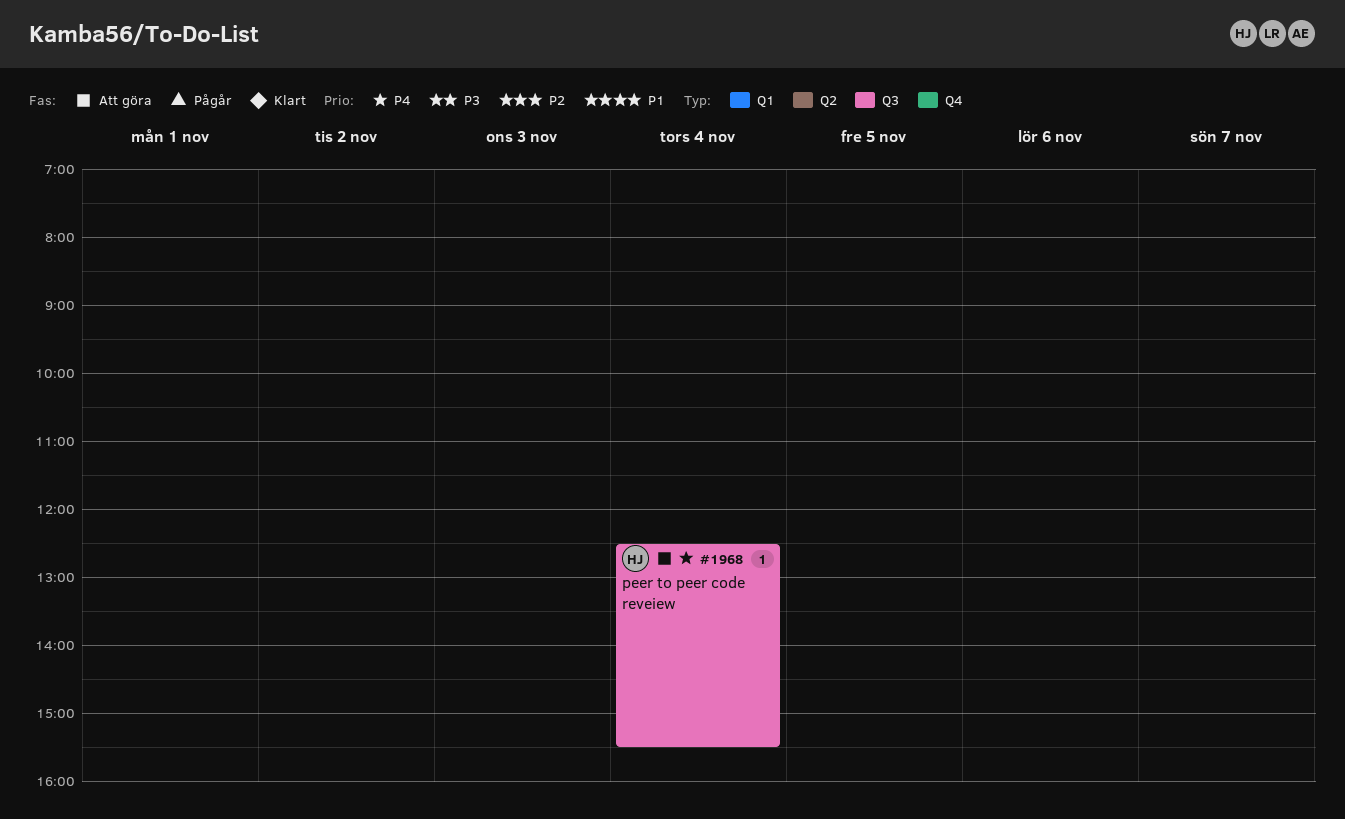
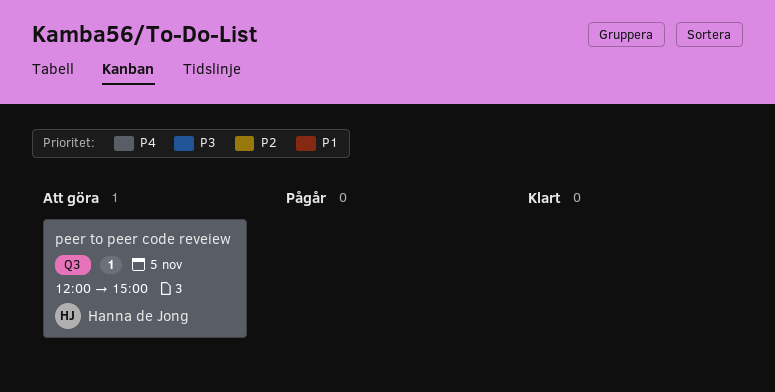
peer to peer code reveiew, day: Nov 4 -> Nov 5
peer to peer code reveiew, begins: 12:30 -> 12:00
peer to peer code reveiew, ends: 15:30 -> 15:00

